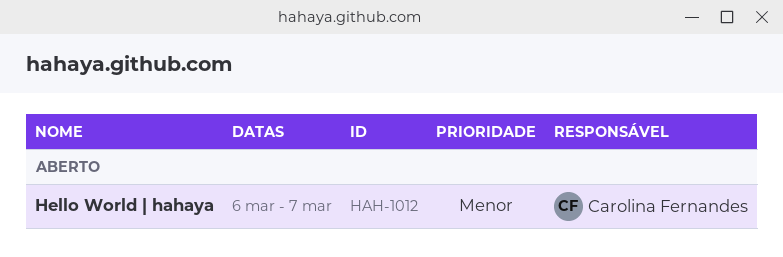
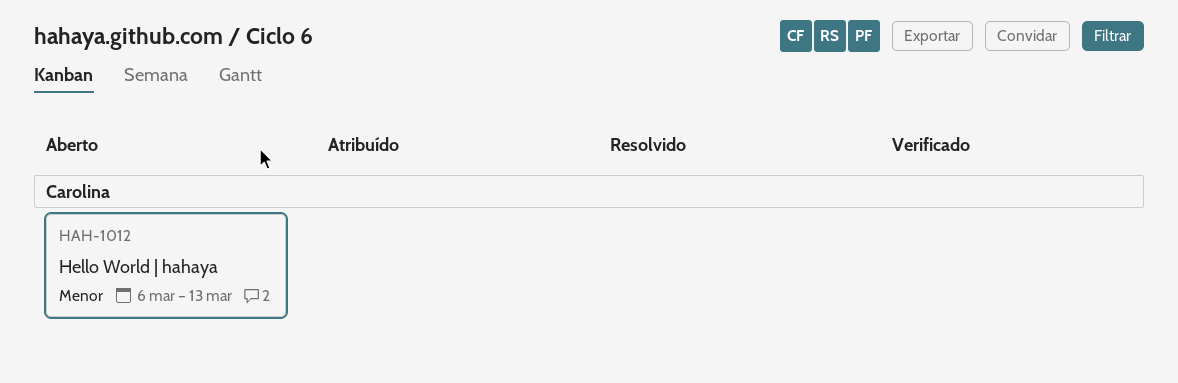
HAH-1012, due: Mar 7 -> Mar 13

